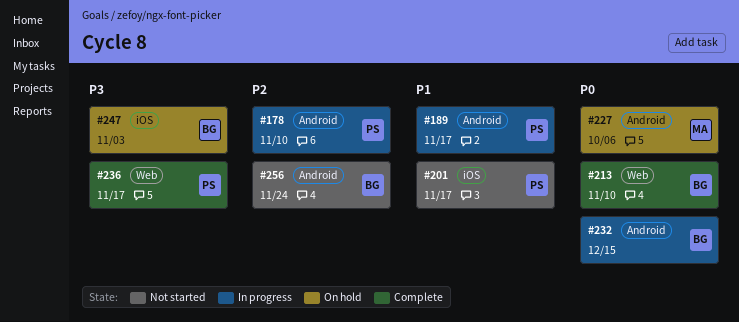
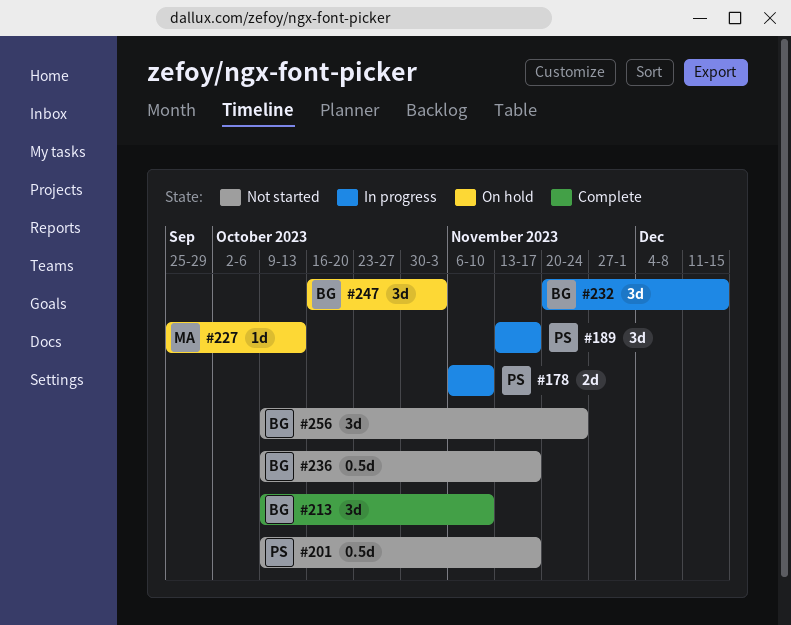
#227, due: Oct 6 -> Oct 13
#236, status: Complete -> Not started
#236, owner: PS -> BG

